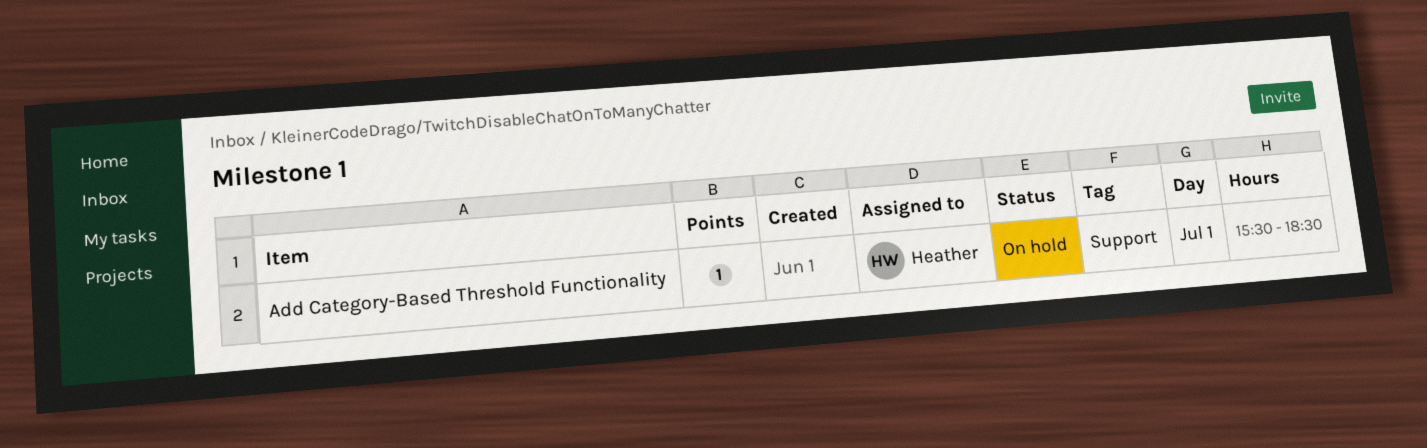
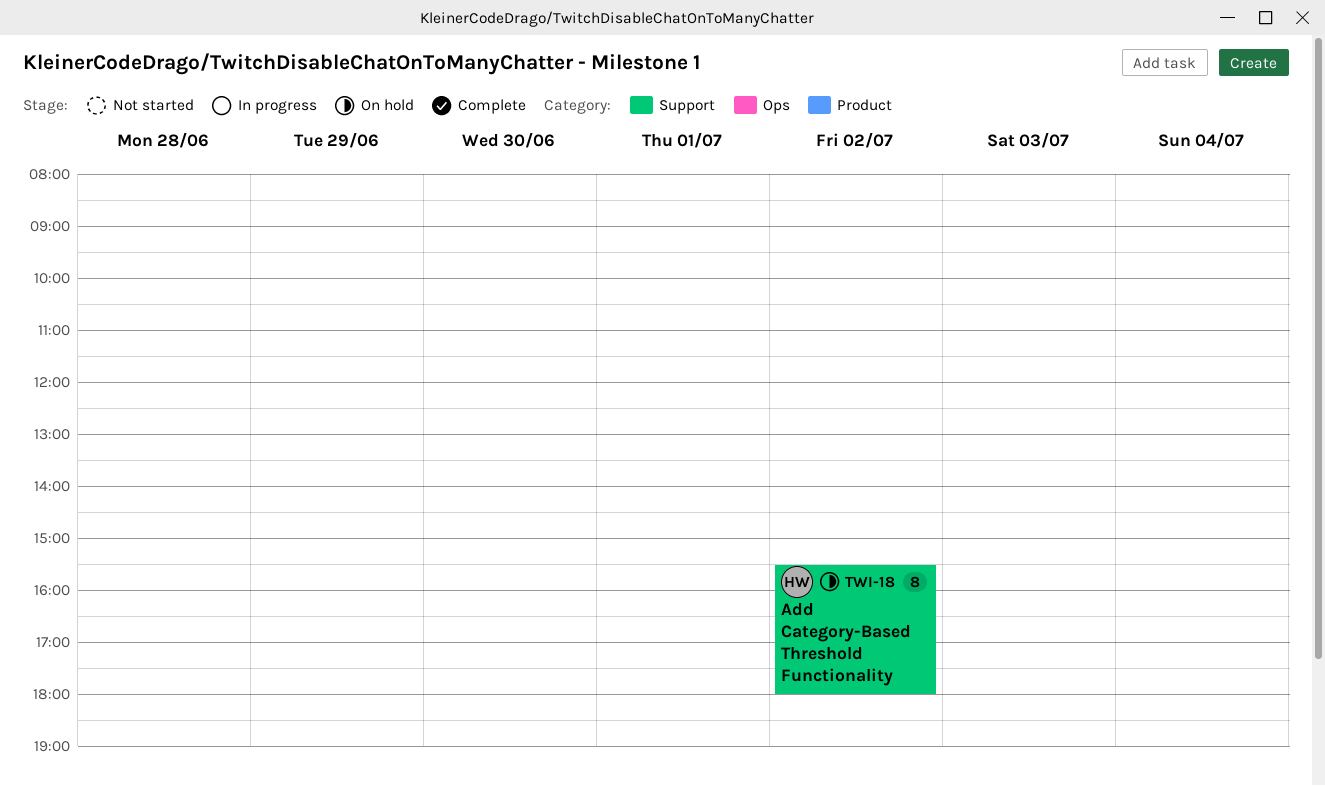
Add Category-Based Threshold Functionality, estimate: 1 -> 8
Add Category-Based Threshold Functionality, day: Jul 1 -> Jul 2
Add Category-Based Threshold Functionality, ends: 18:30 -> 18:00

